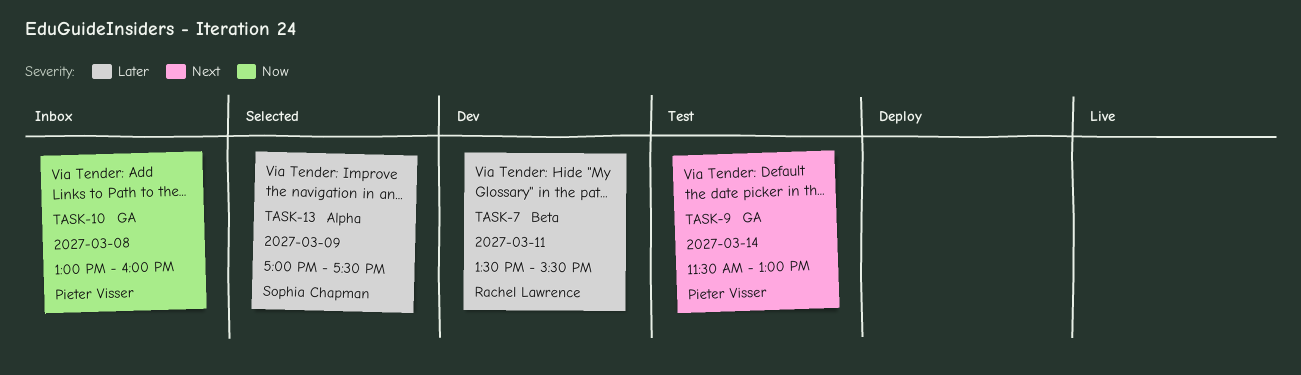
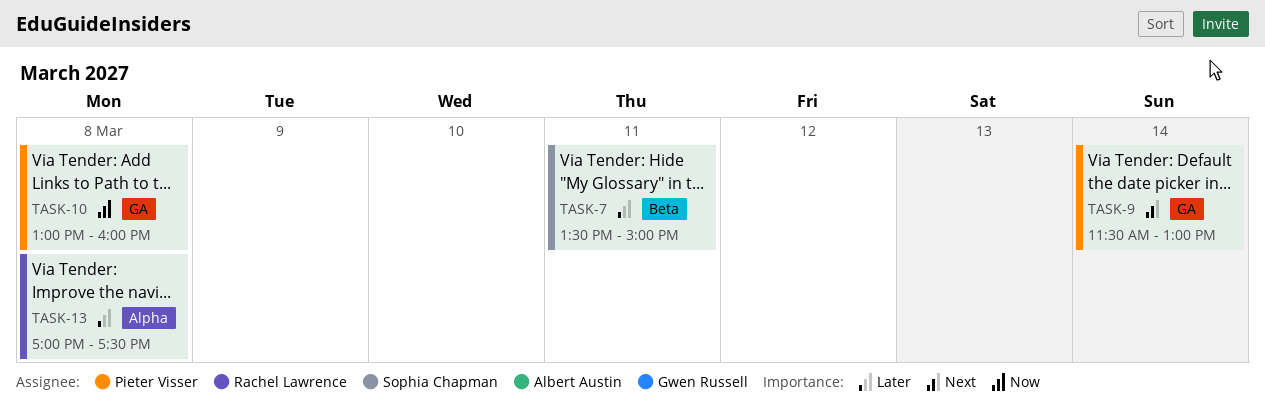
TASK-7, owner: Rachel Lawrence -> Sophia Chapman
TASK-7, ends: 15:30 -> 15:00
TASK-13, owner: Sophia Chapman -> Rachel Lawrence
TASK-13, day: Mar 9 -> Mar 8

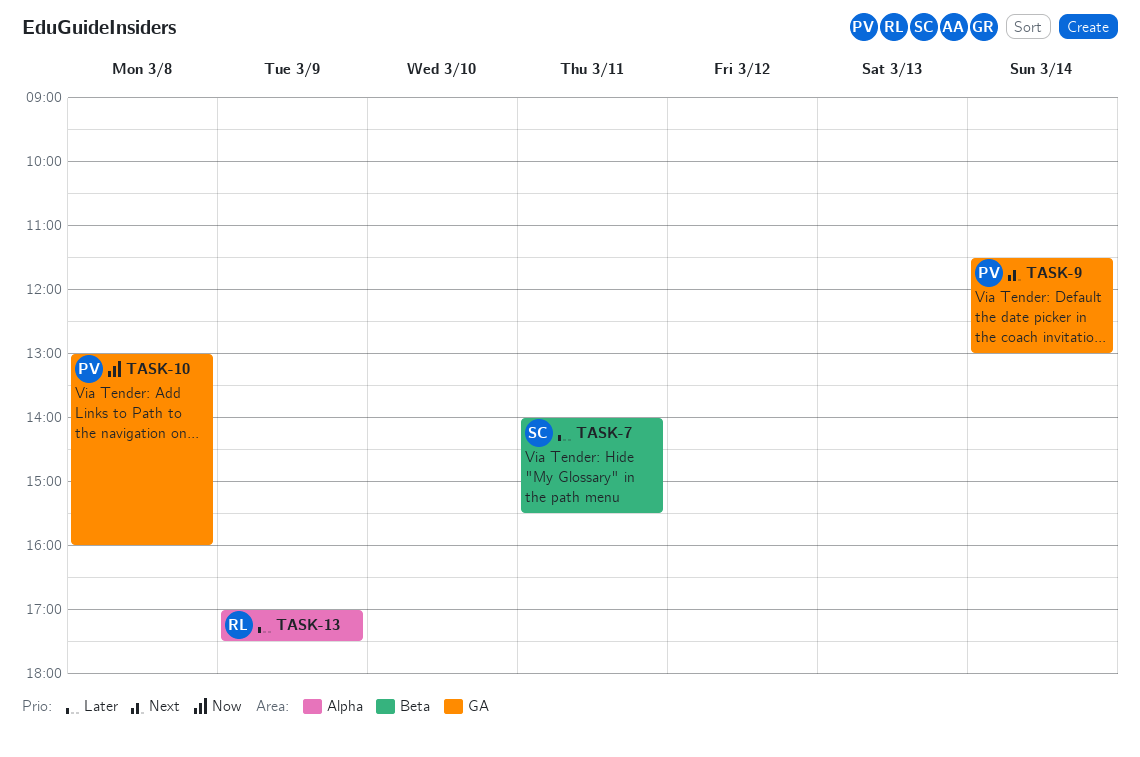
TASK-7, begins: 13:30 -> 14:00
TASK-7, ends: 15:00 -> 15:30
TASK-13, day: Mar 8 -> Mar 9

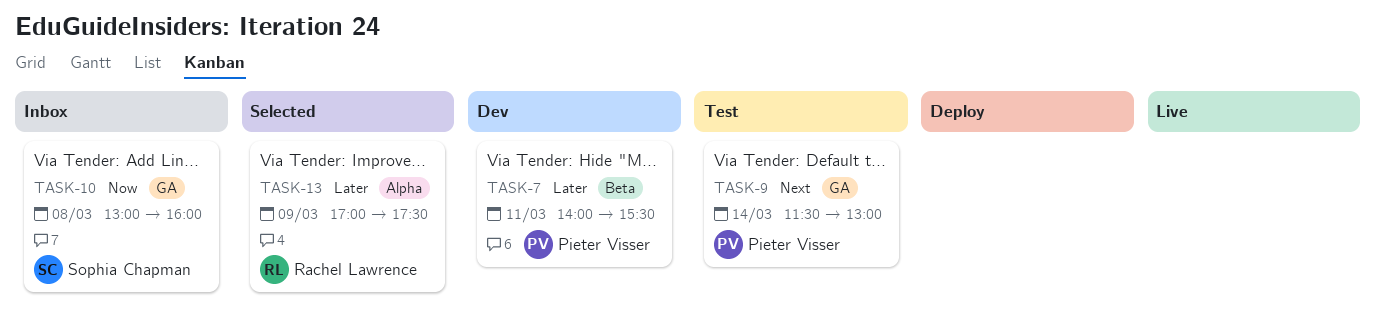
TASK-7, owner: Sophia Chapman -> Pieter Visser
TASK-10, owner: Pieter Visser -> Sophia Chapman

